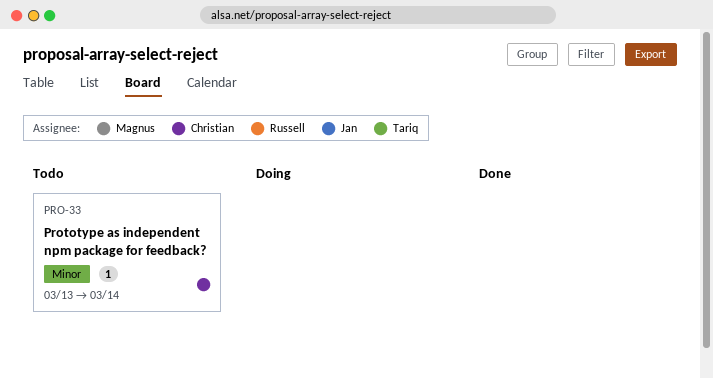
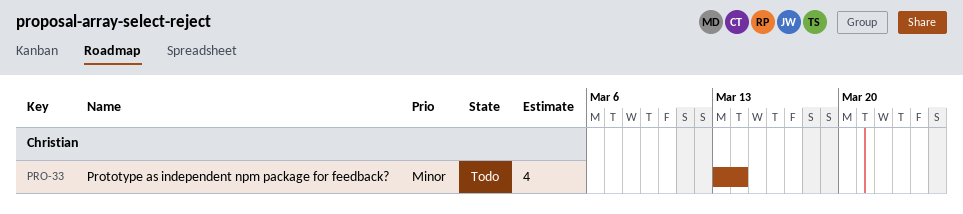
PRO-33, estimate: 1 -> 4

